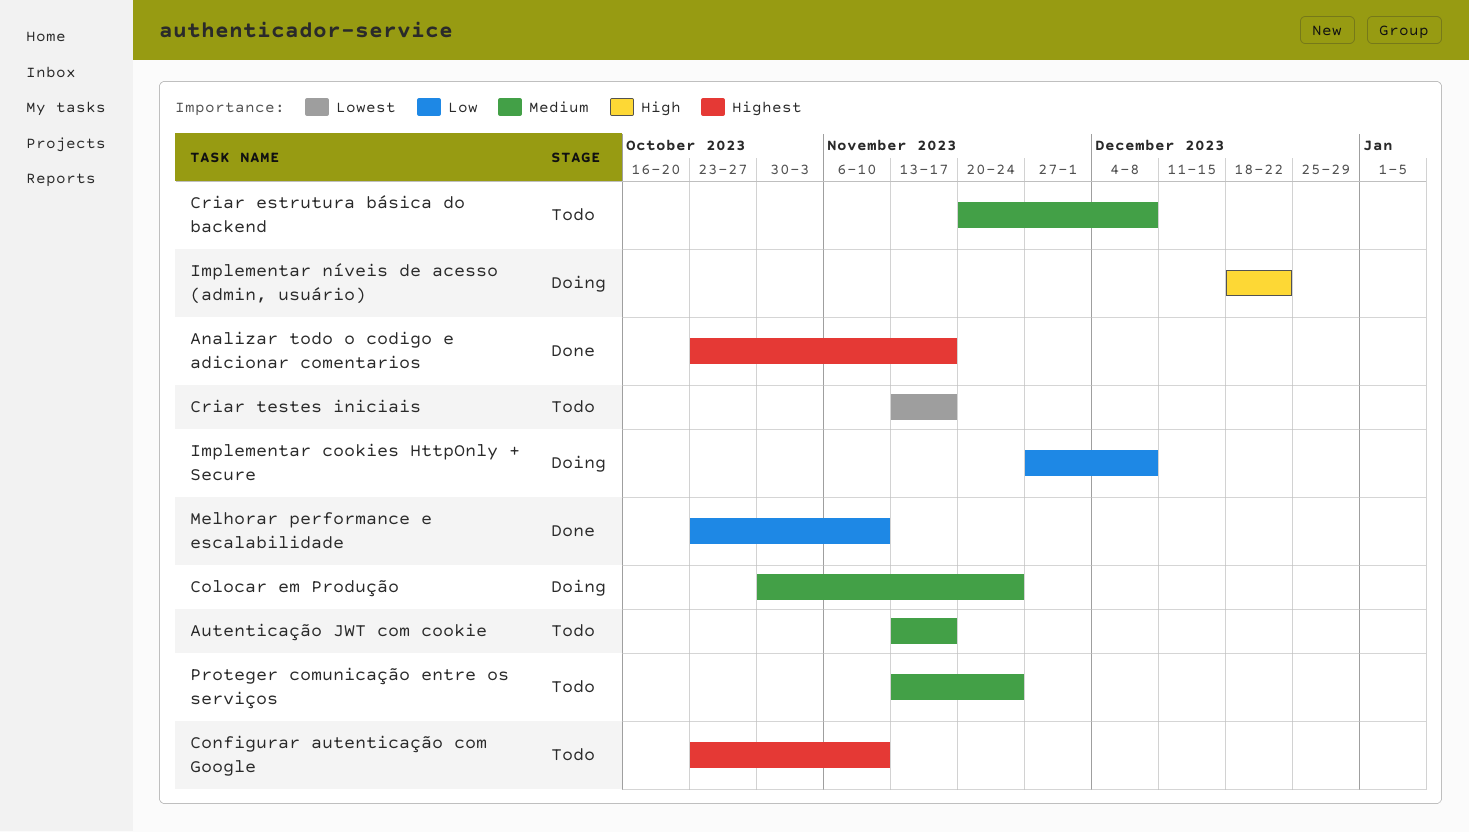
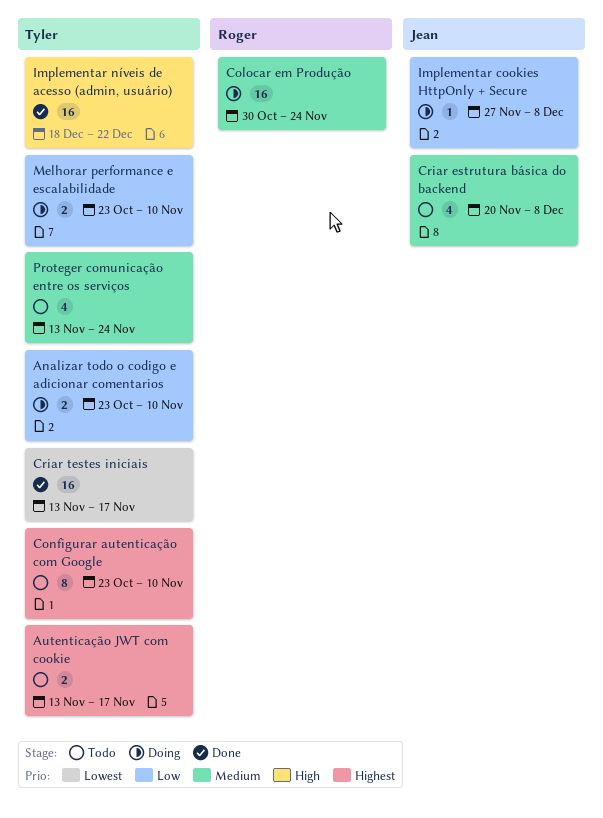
Analizar todo o codigo e adicionar comentarios, status: Done -> Doing
Analizar todo o codigo e adicionar comentarios, priority: Highest -> Low
Analizar todo o codigo e adicionar comentarios, due: Nov 17 -> Nov 10
Autenticação JWT com cookie, priority: Medium -> Highest
Criar testes iniciais, status: Todo -> Done
Implementar níveis de acesso (admin, usuário), status: Doing -> Done
Melhorar performance e escalabilidade, status: Done -> Doing

